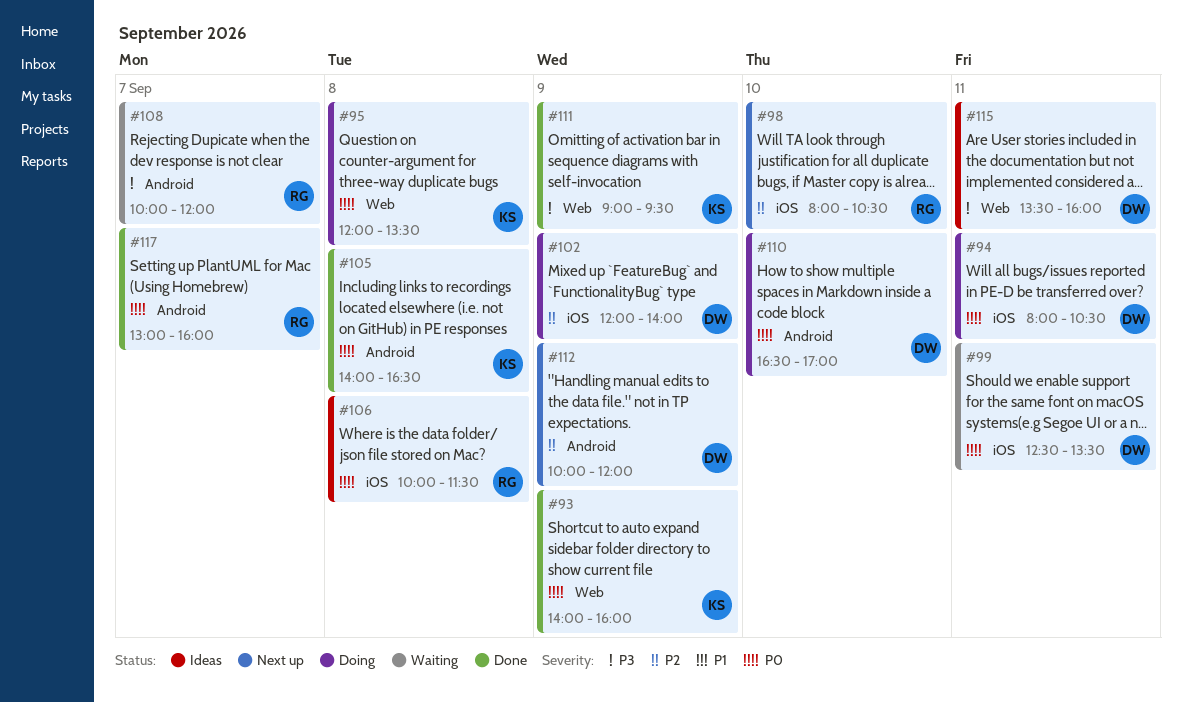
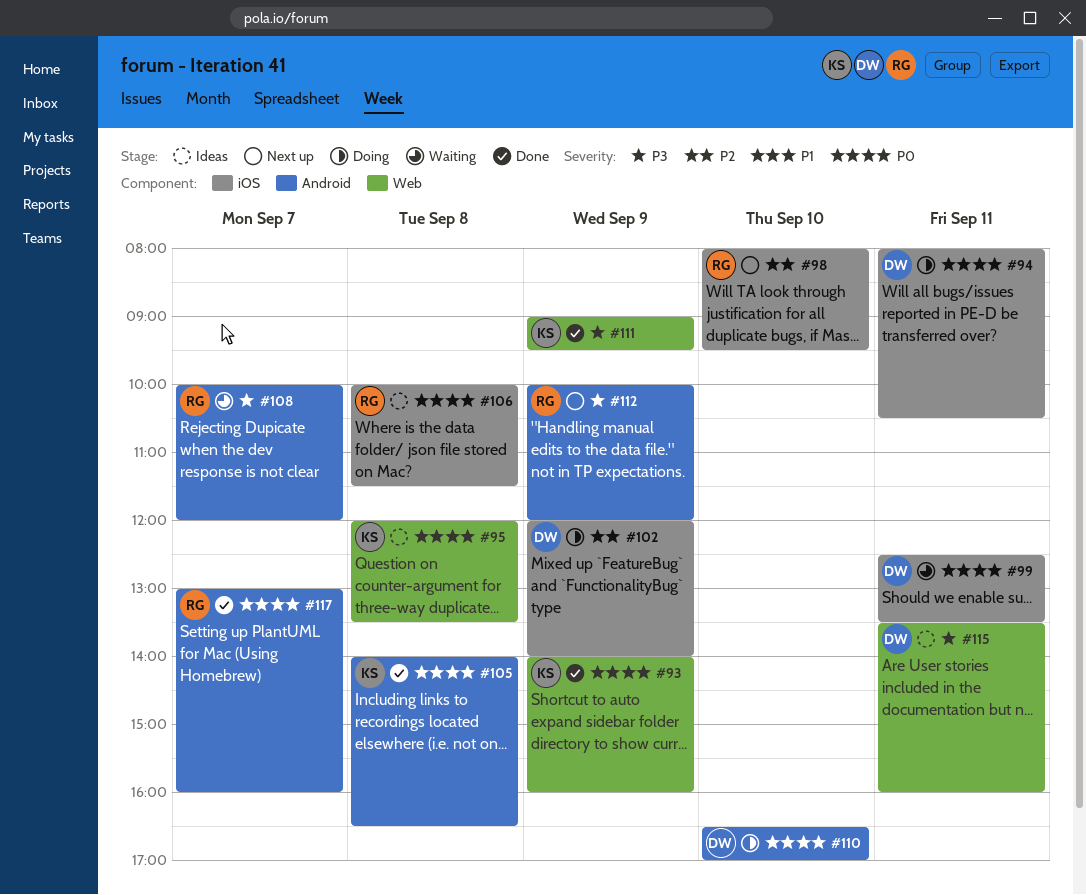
#95, status: Doing -> Ideas
#98, ends: 10:30 -> 09:30
#112, owner: DW -> RG
#112, priority: P2 -> P3

